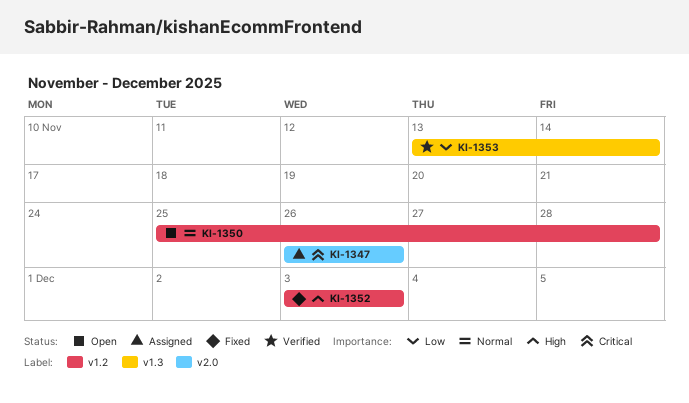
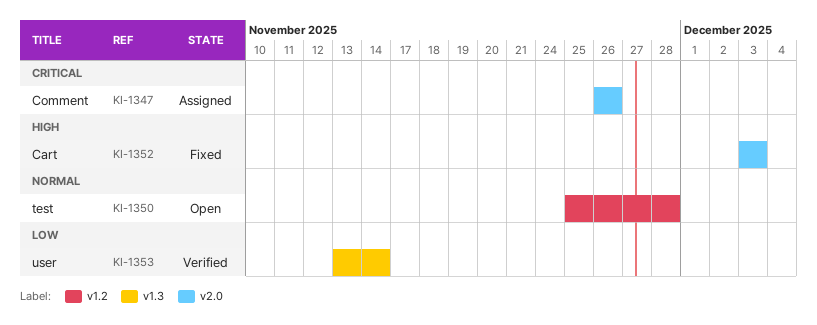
KI-1352, label: v1.2 -> v2.0

